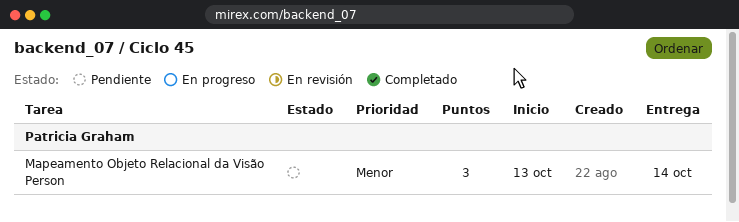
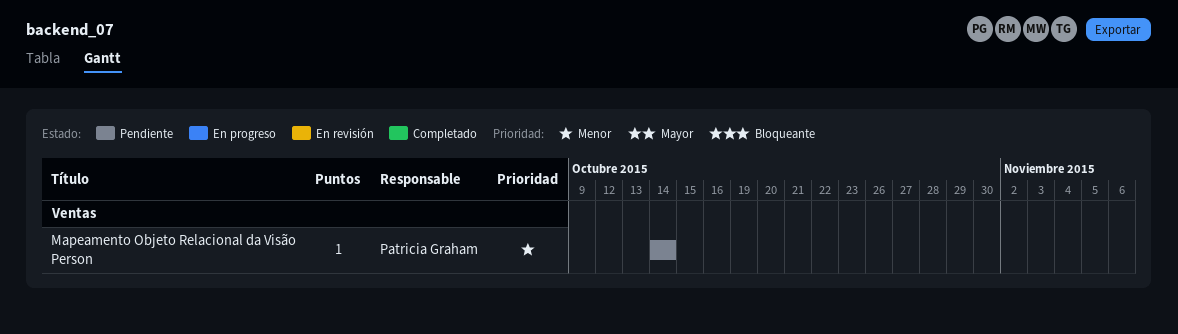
Mapeamento Objeto Relacional da Visão Person, estimate: 3 -> 1
Mapeamento Objeto Relacional da Visão Person, start: Oct 13 -> Oct 14

